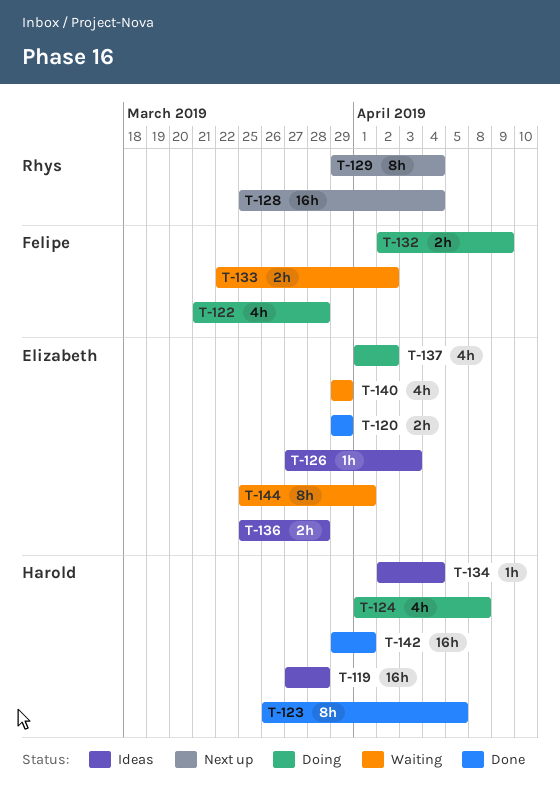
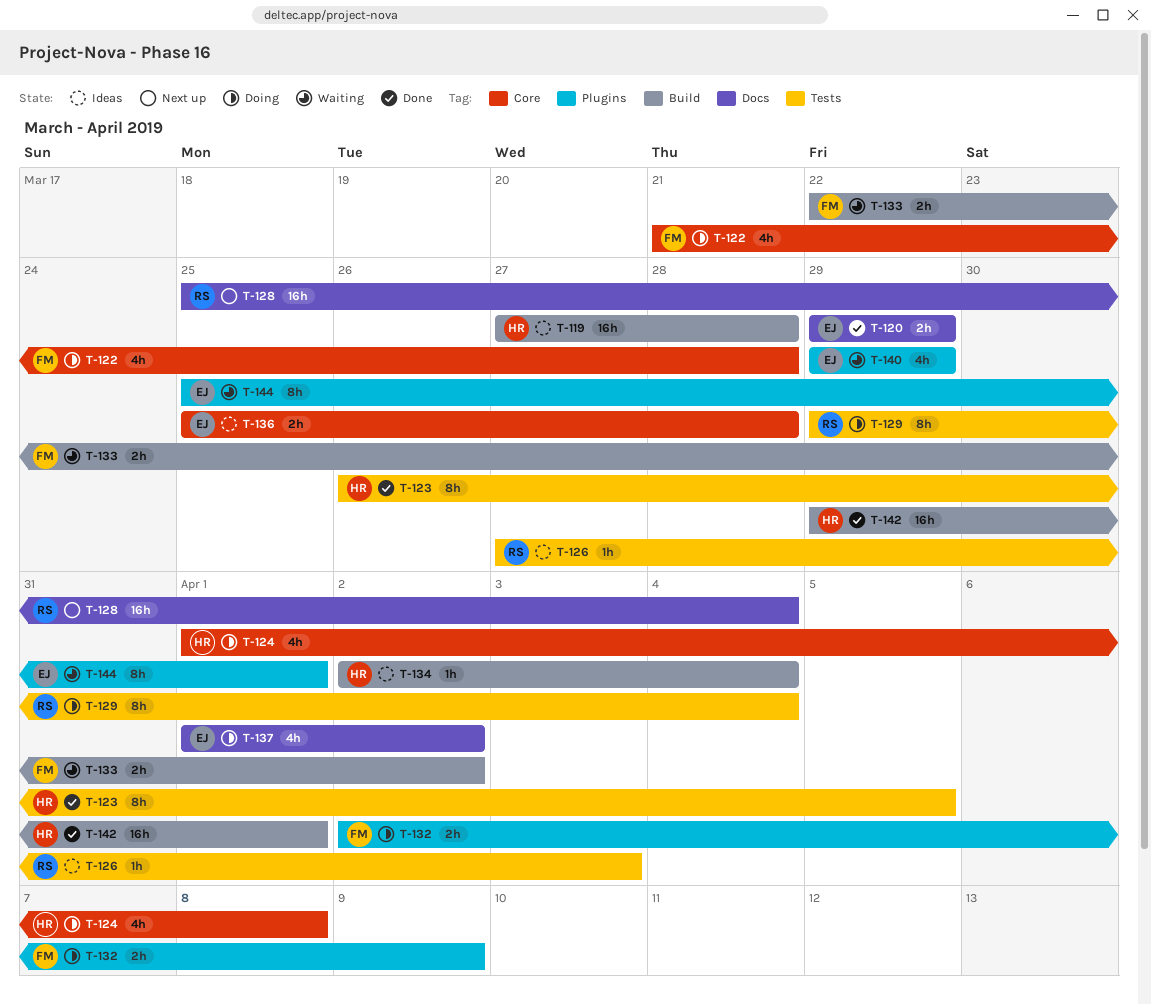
T-126, owner: Elizabeth -> Rhys
T-129, status: Next up -> Doing

